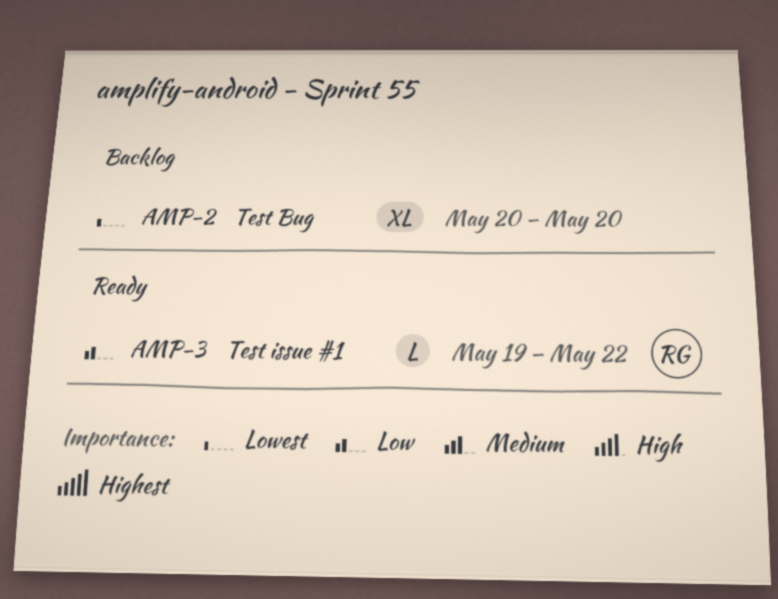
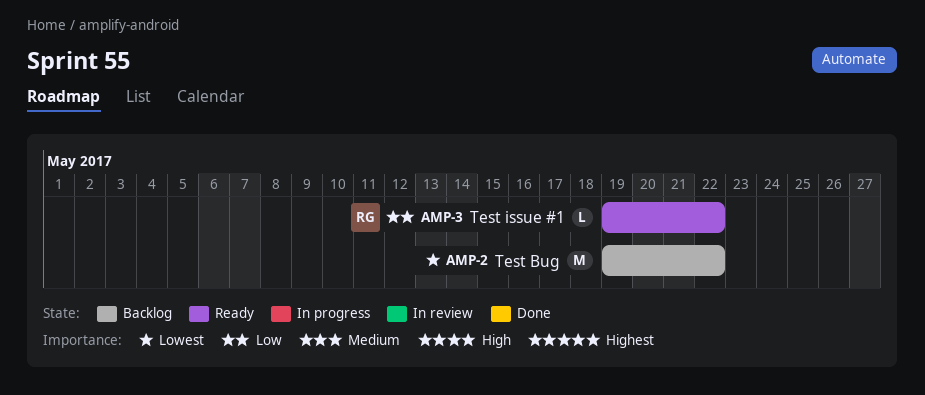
AMP-2, estimate: XL -> M
AMP-2, start: May 20 -> May 19
AMP-2, due: May 20 -> May 22

